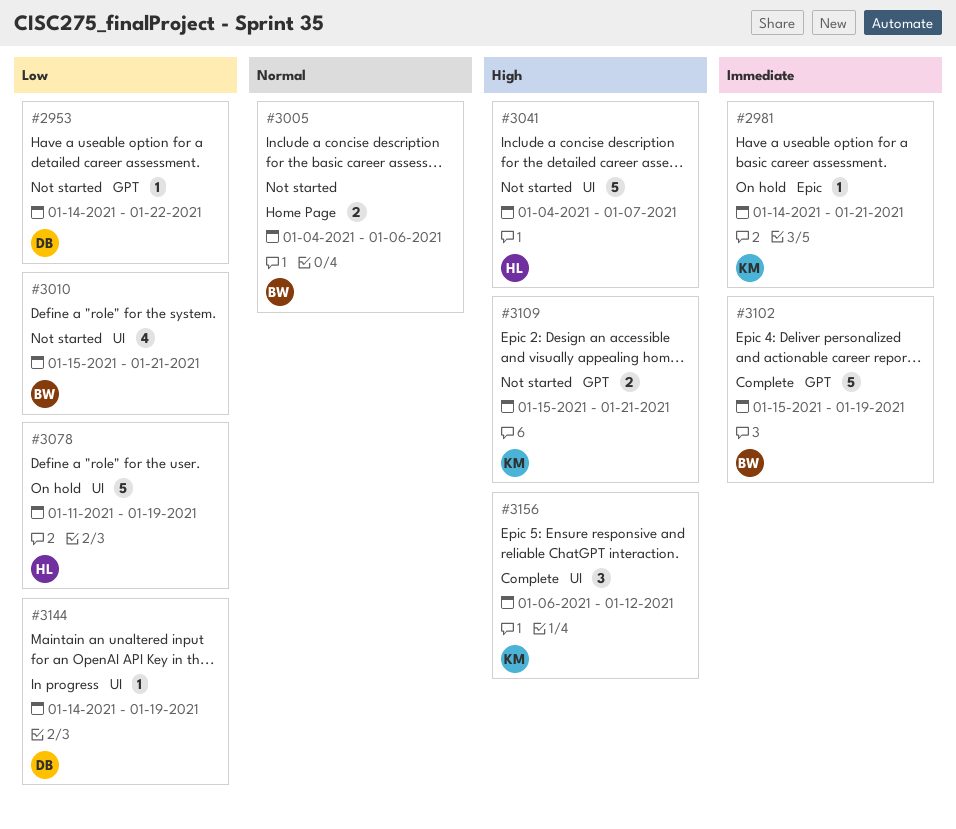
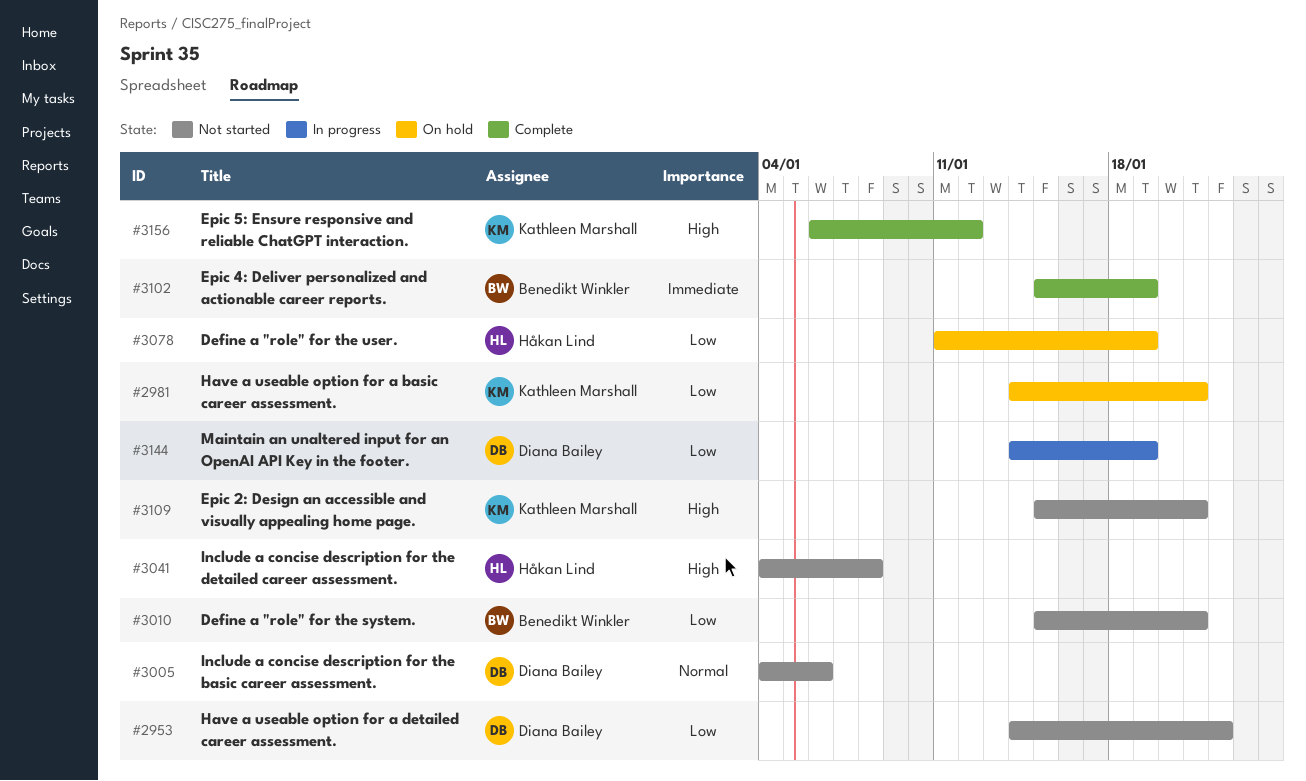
#2981, priority: Immediate -> Low
#3005, owner: Benedikt Winkler -> Diana Bailey
#3041, due: Jan 7 -> Jan 8

